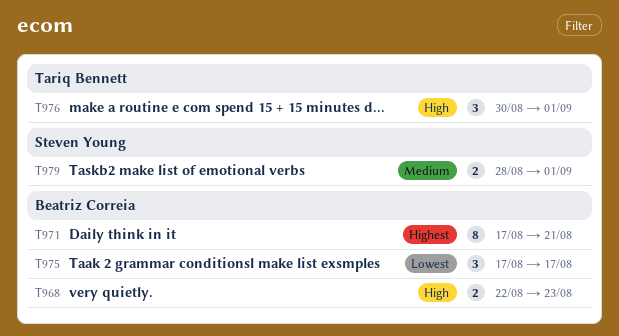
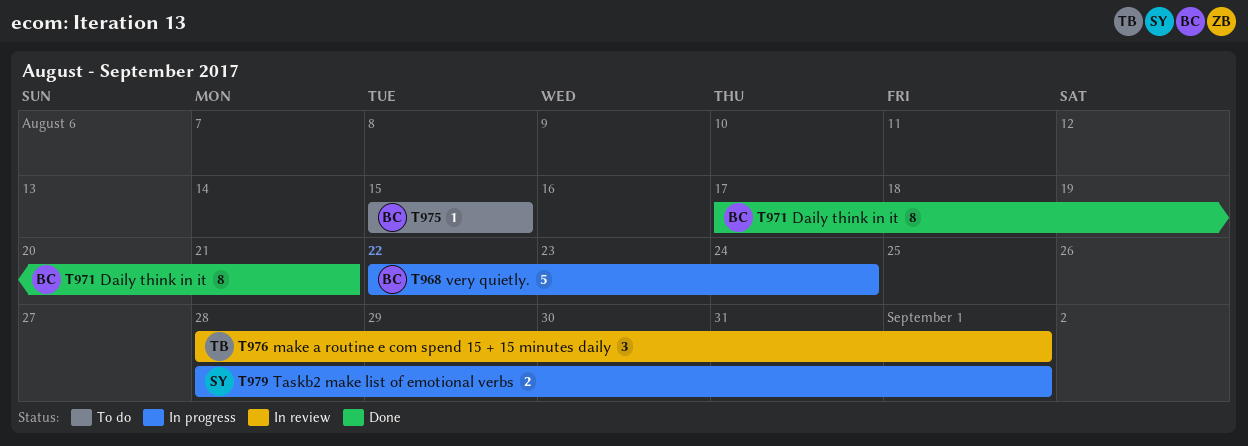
T968, estimate: 2 -> 5
T968, due: Aug 23 -> Aug 24
T975, estimate: 3 -> 1
T975, start: Aug 17 -> Aug 15
T975, due: Aug 17 -> Aug 15
T976, start: Aug 30 -> Aug 28

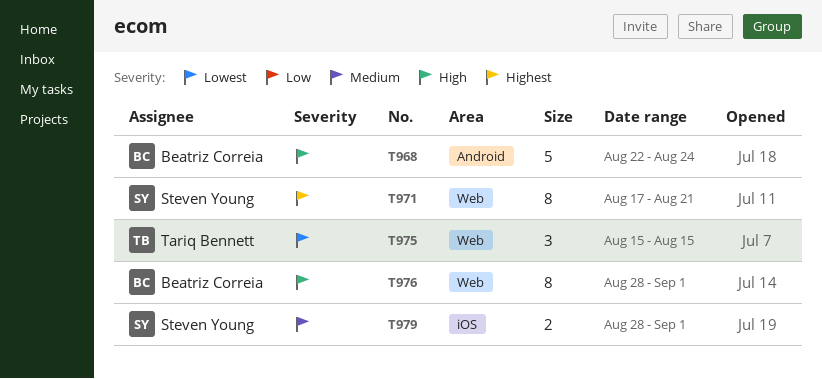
T971, owner: Beatriz Correia -> Steven Young
T975, owner: Beatriz Correia -> Tariq Bennett
T975, estimate: 1 -> 3
T976, owner: Tariq Bennett -> Beatriz Correia
T976, estimate: 3 -> 8

